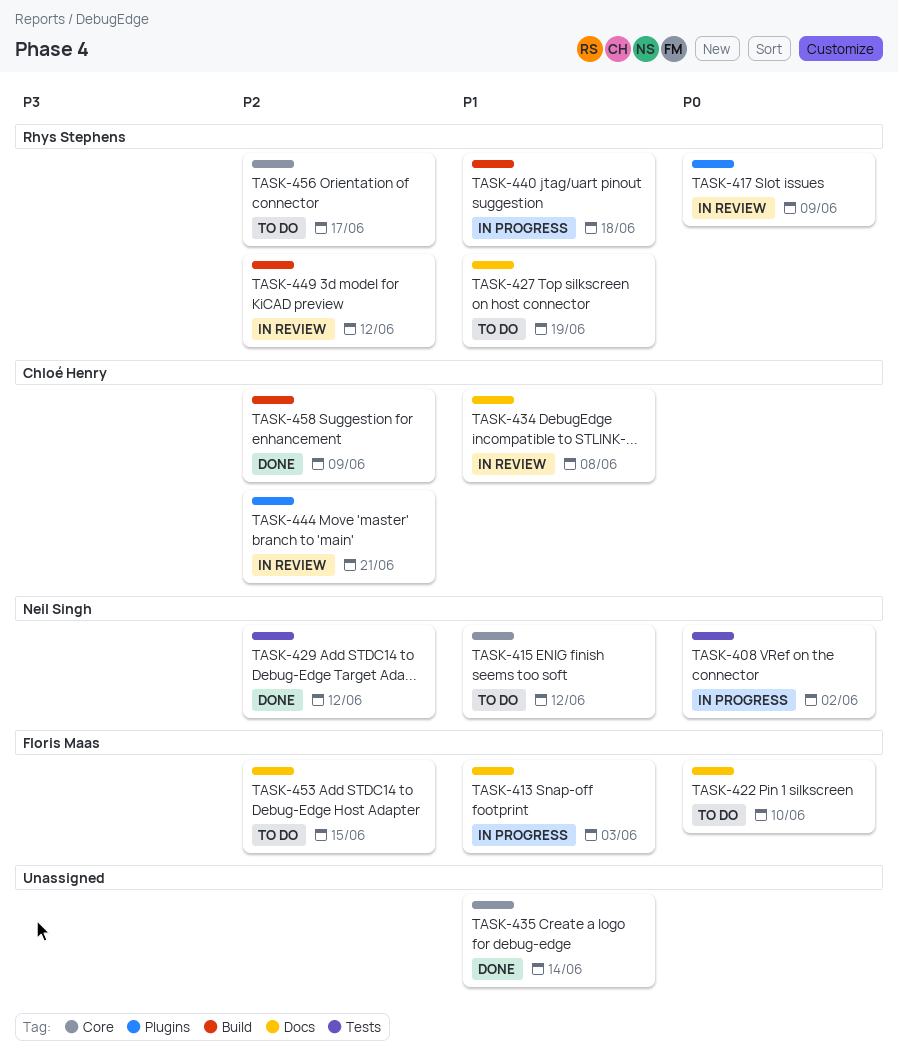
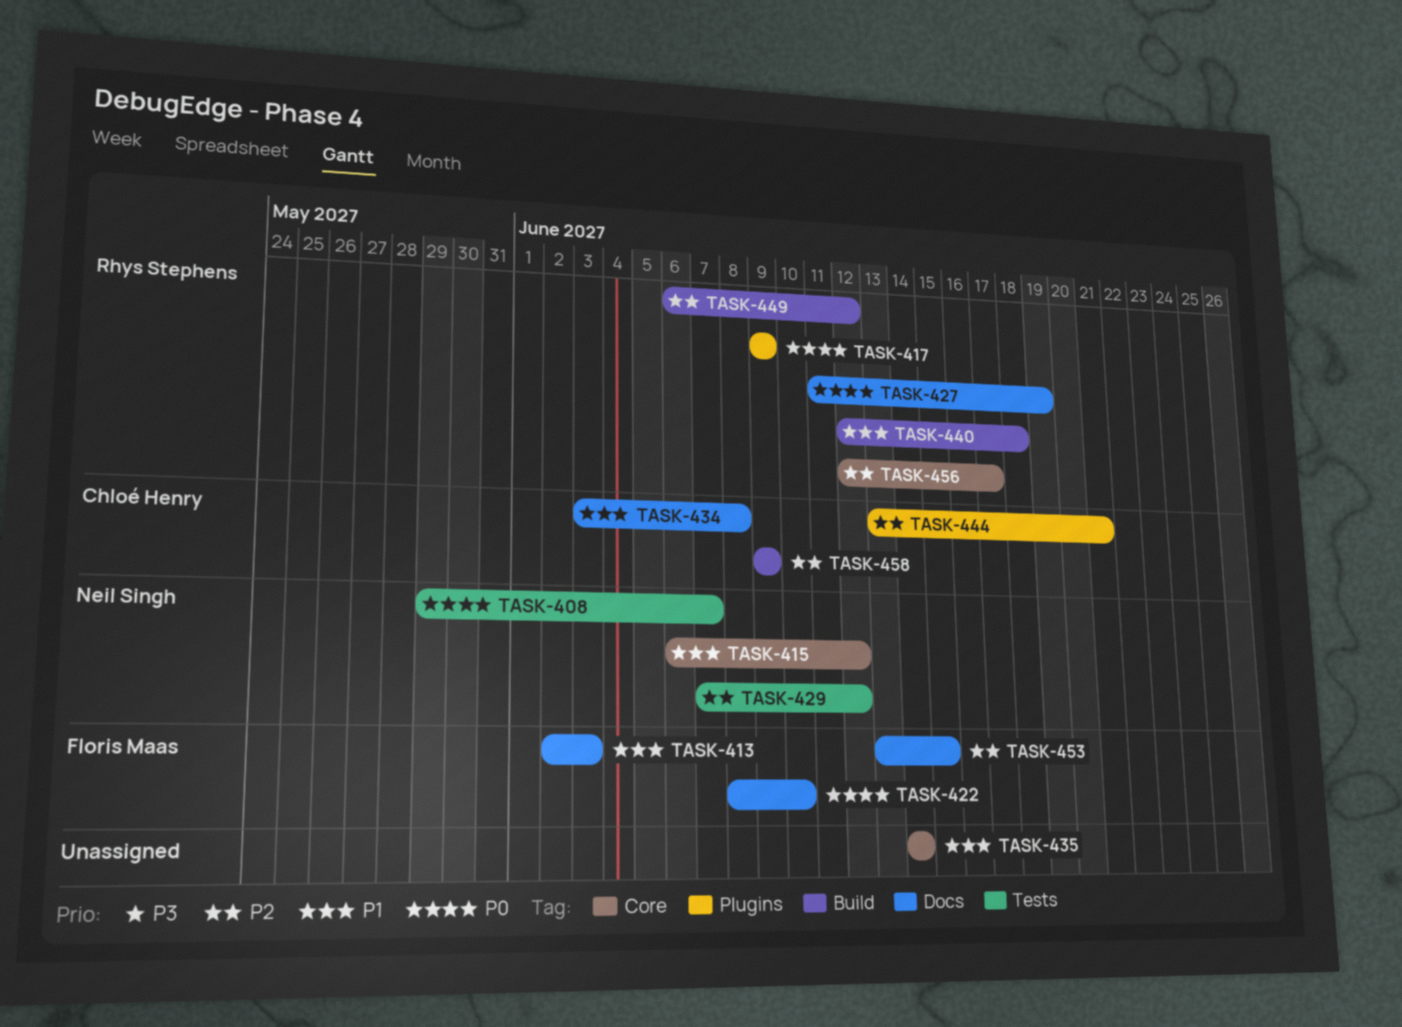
TASK-408, due: Jun 2 -> Jun 7
TASK-427, priority: P1 -> P0

